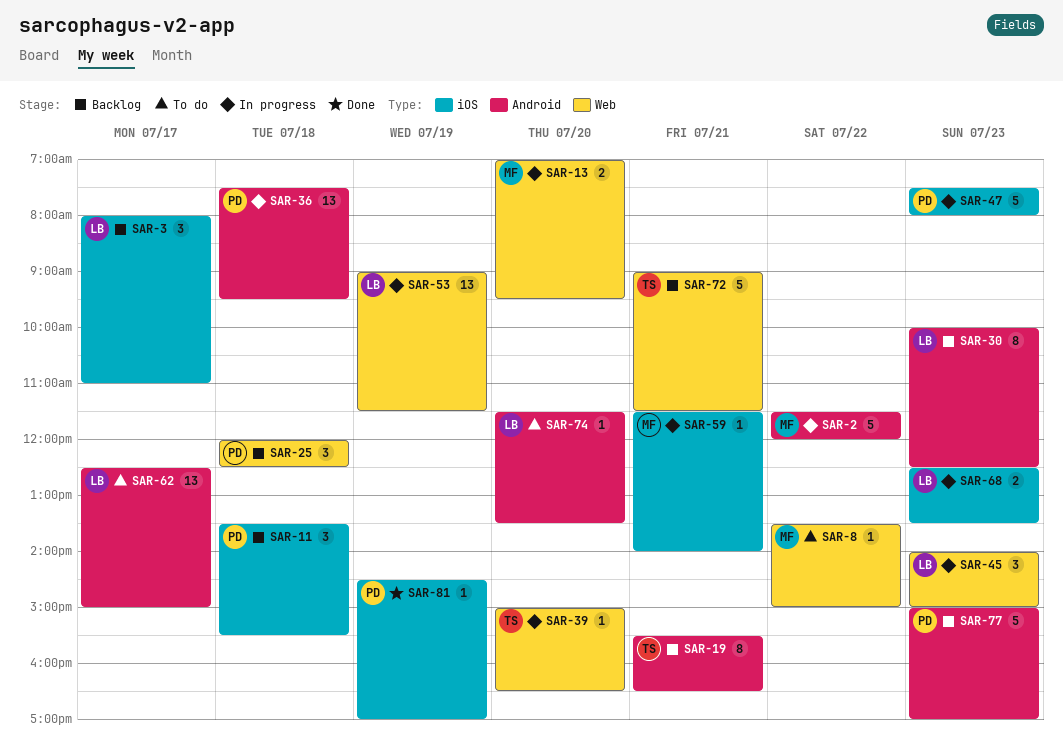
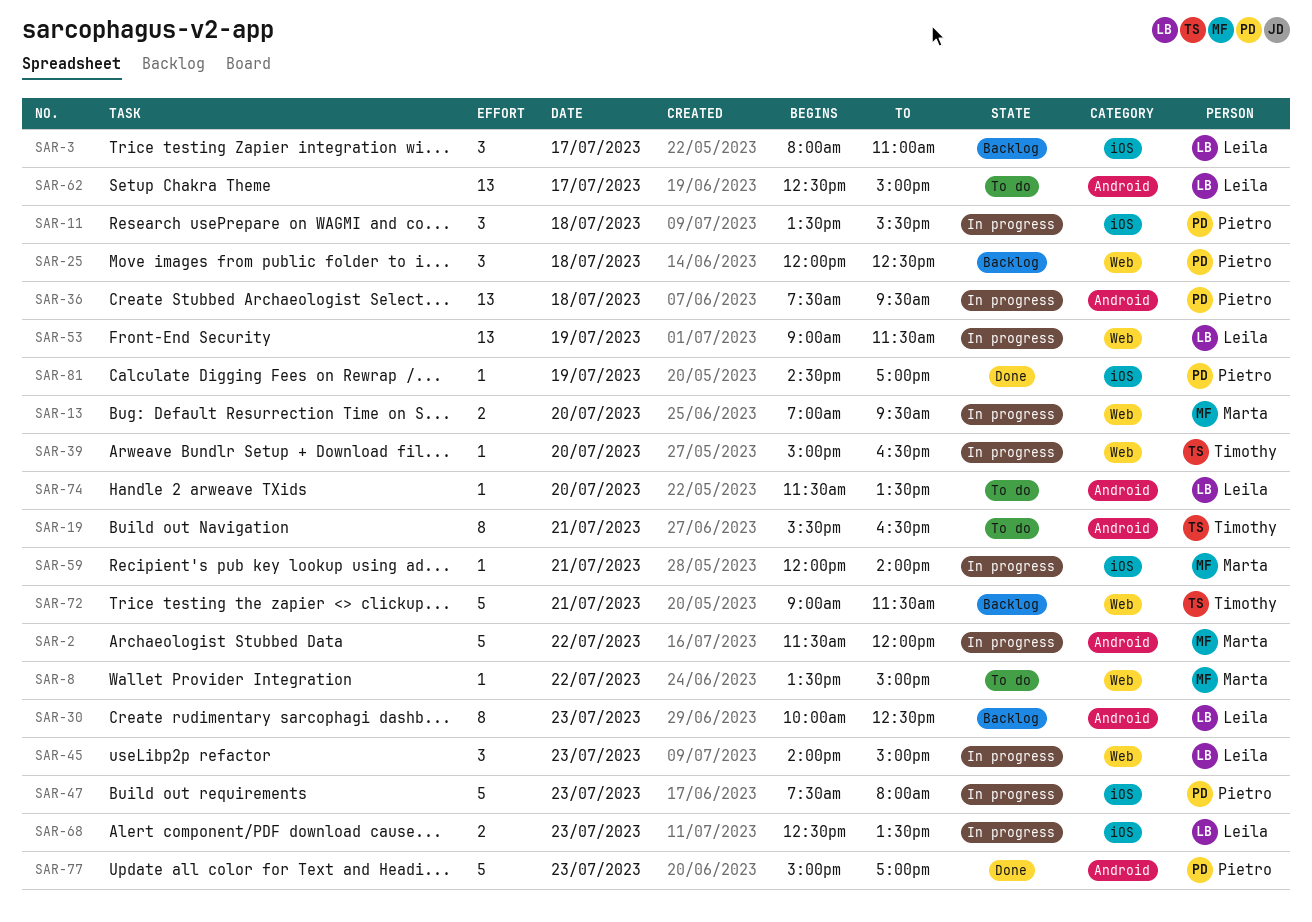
SAR-11, status: Backlog -> In progress
SAR-19, status: Backlog -> To do
SAR-59, begins: 11:30 -> 12:00
SAR-77, status: Backlog -> Done

